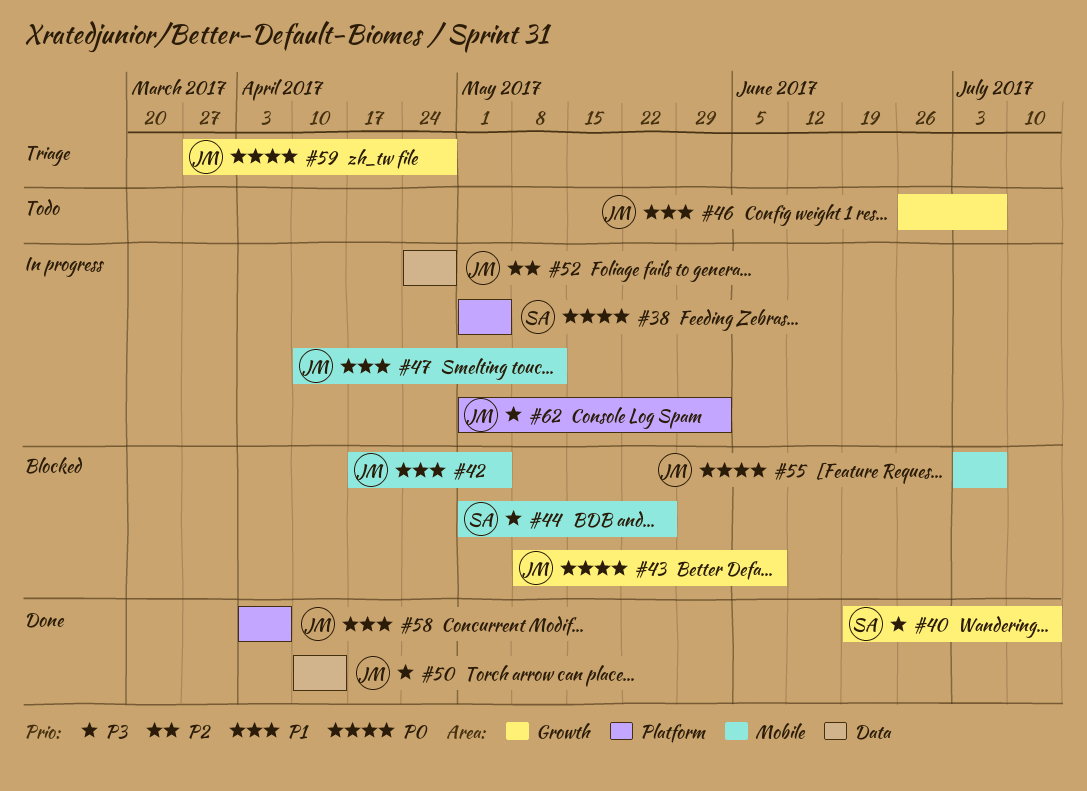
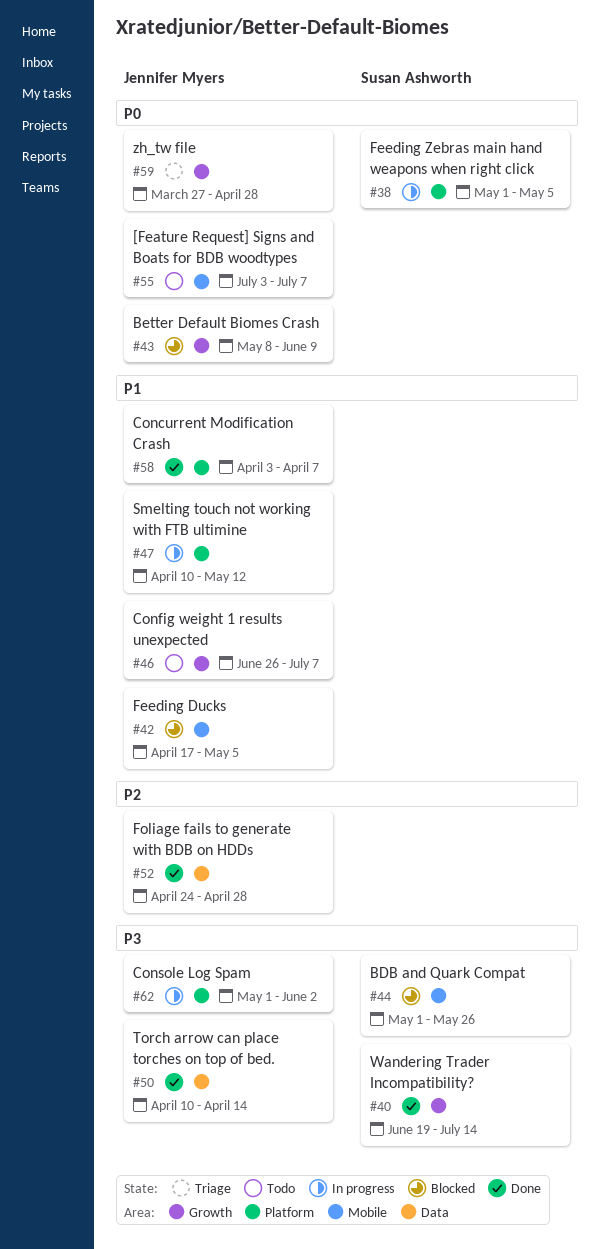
#47, label: Mobile -> Platform
#52, status: In progress -> Done
#55, status: Blocked -> Todo

